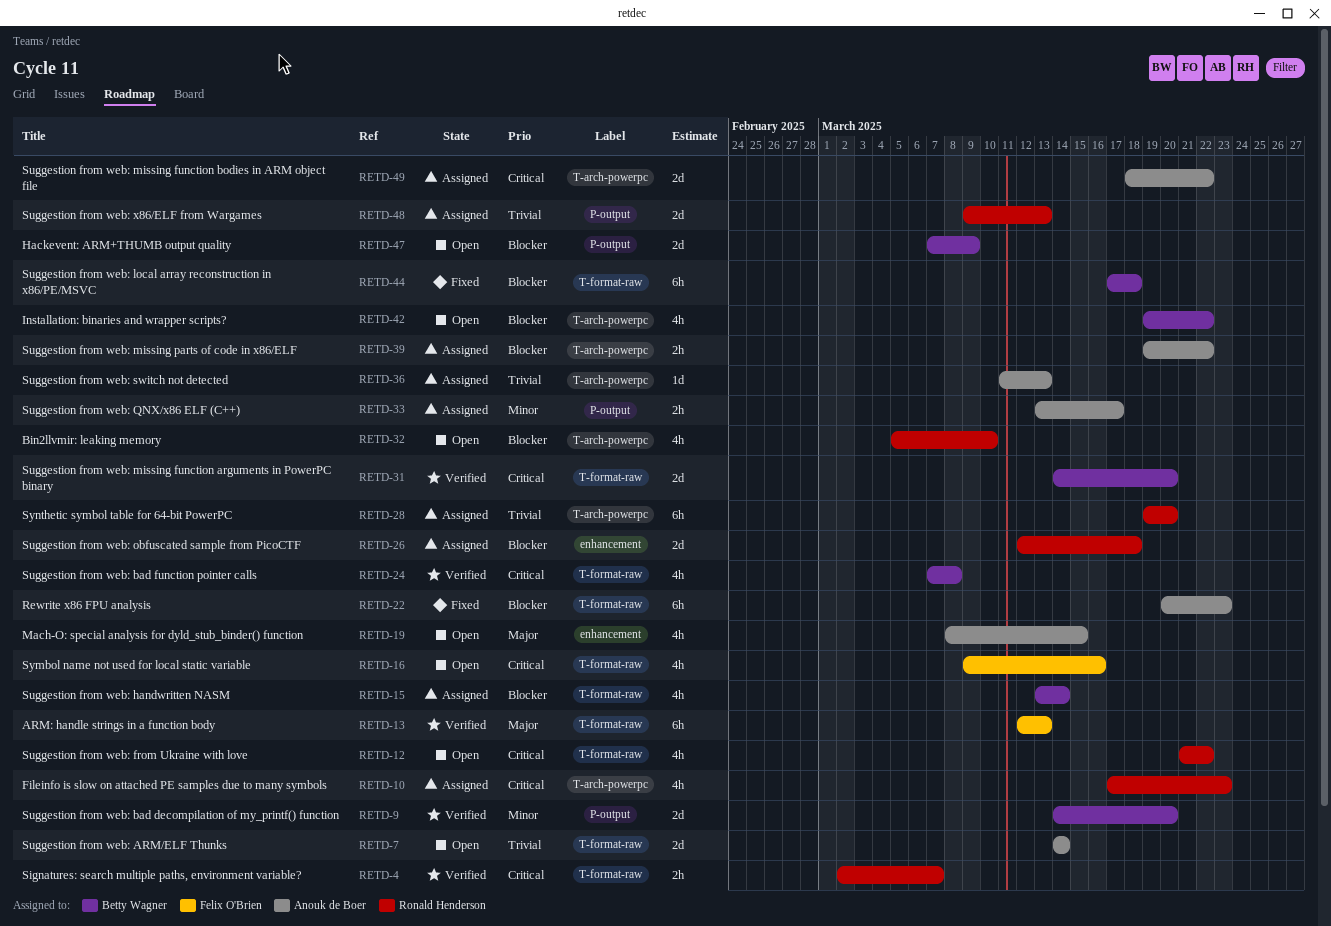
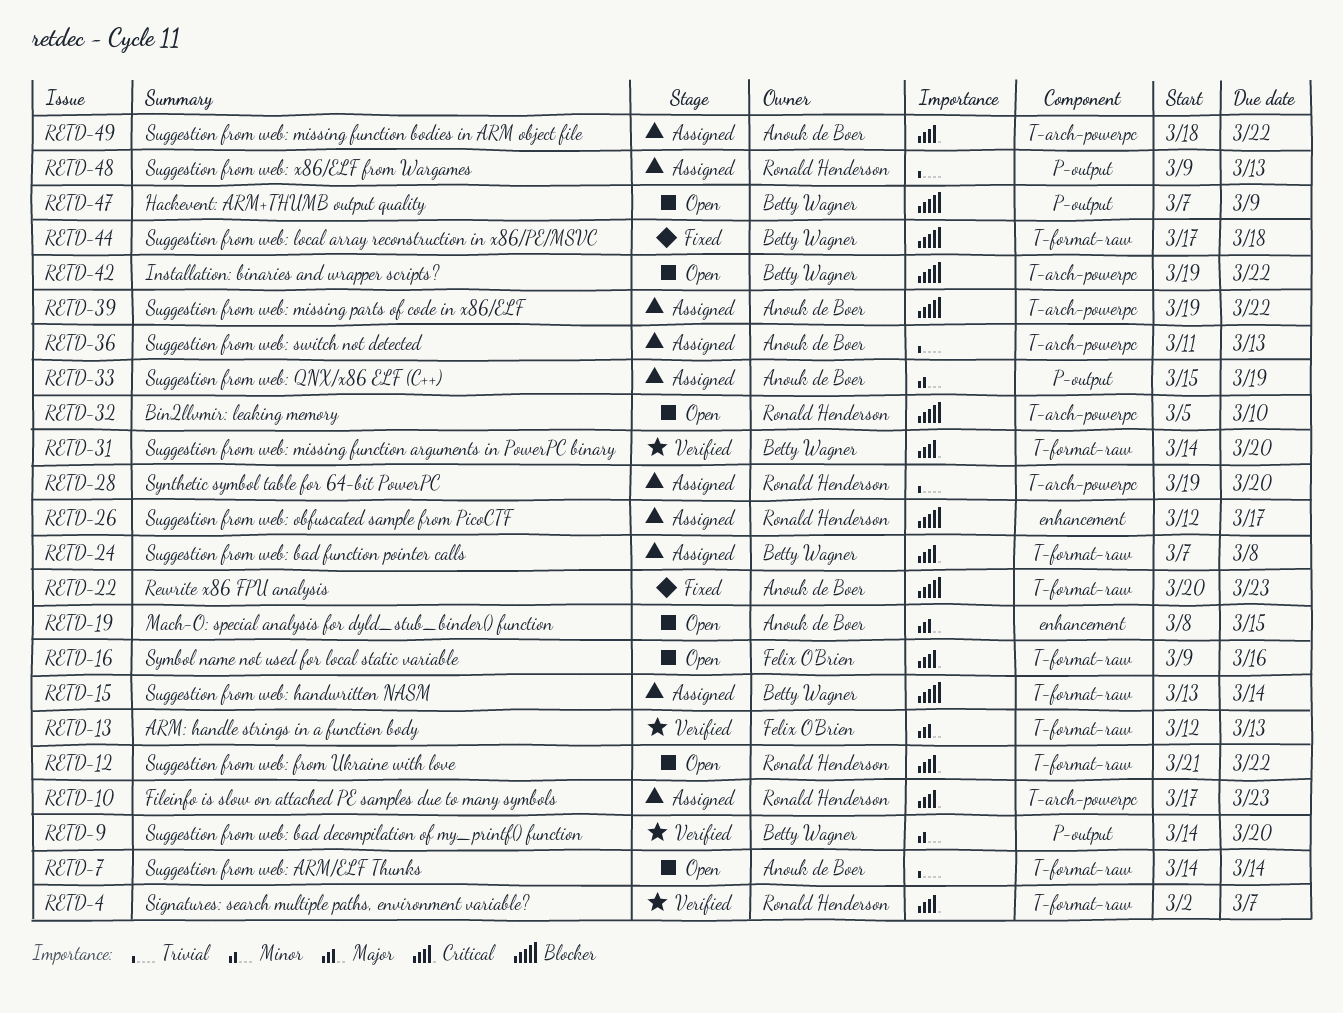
RETD-24, status: Verified -> Assigned
RETD-26, due: Mar 18 -> Mar 17
RETD-33, start: Mar 13 -> Mar 15
RETD-33, due: Mar 17 -> Mar 19

